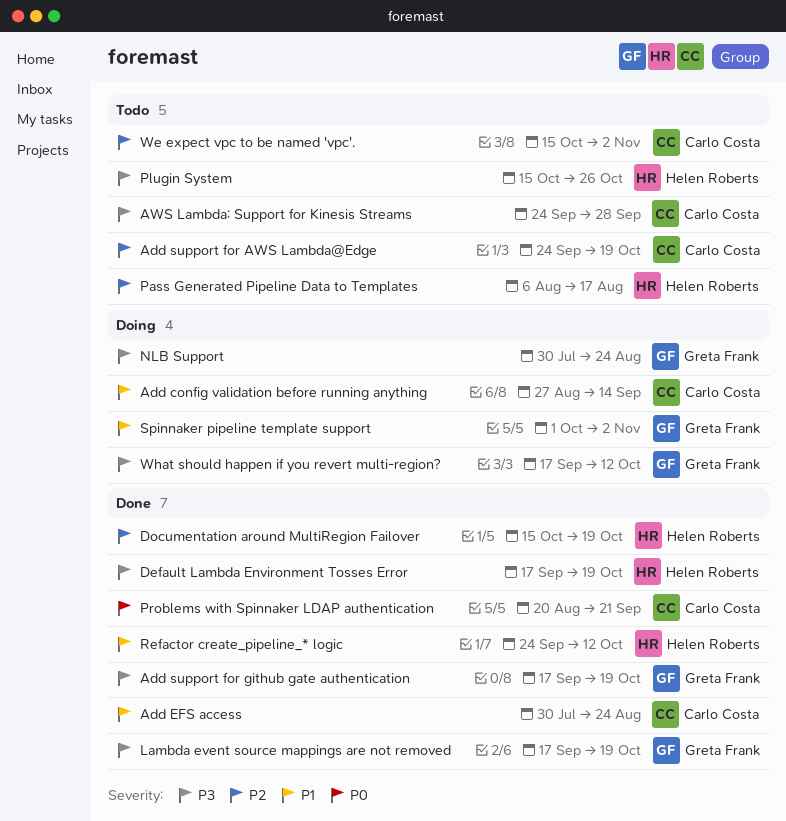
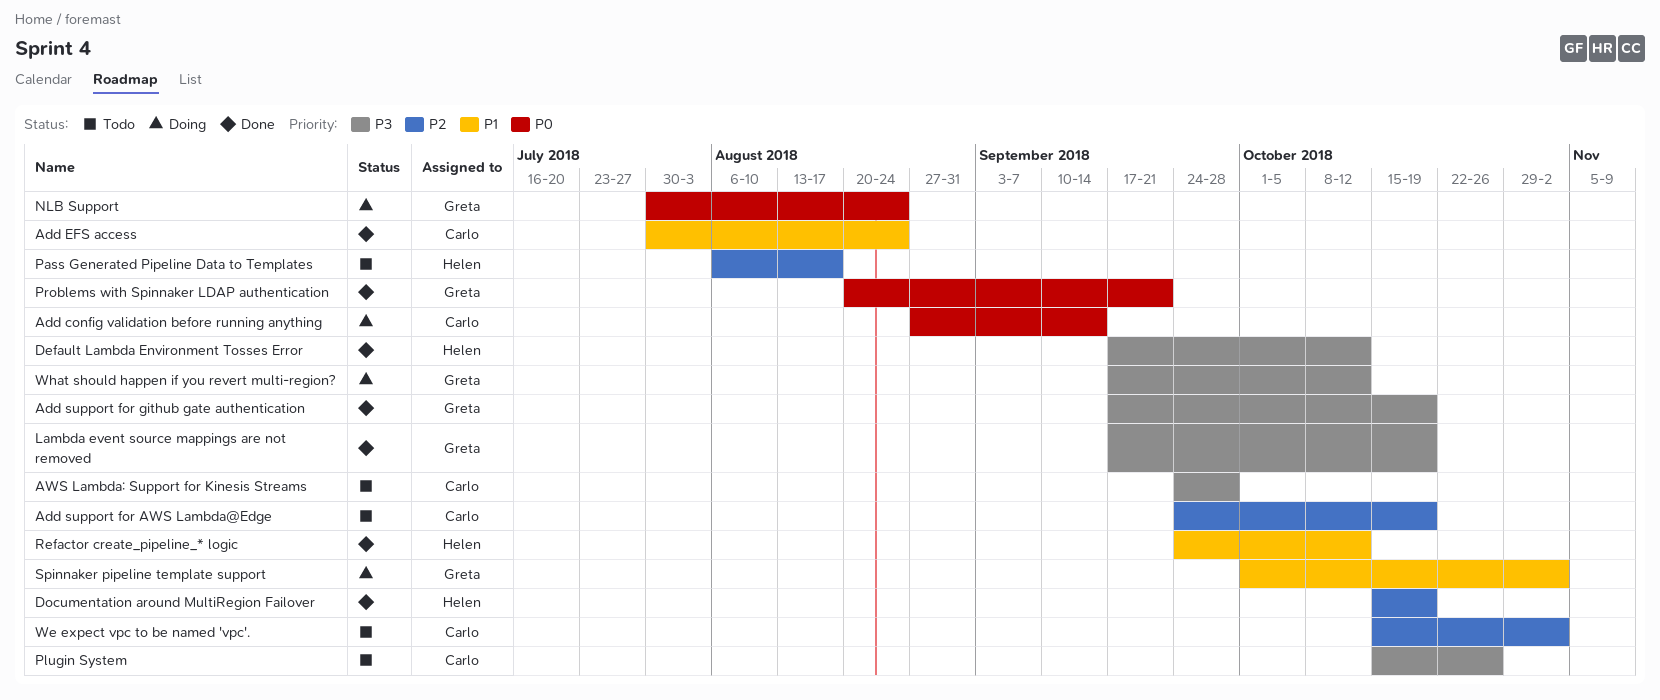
Add config validation before running anything, priority: P1 -> P0
Default Lambda Environment Tosses Error, due: Oct 19 -> Oct 12
NLB Support, priority: P3 -> P0
Plugin System, owner: Helen Roberts -> Carlo Costa
Problems with Spinnaker LDAP authentication, owner: Carlo Costa -> Greta Frank

